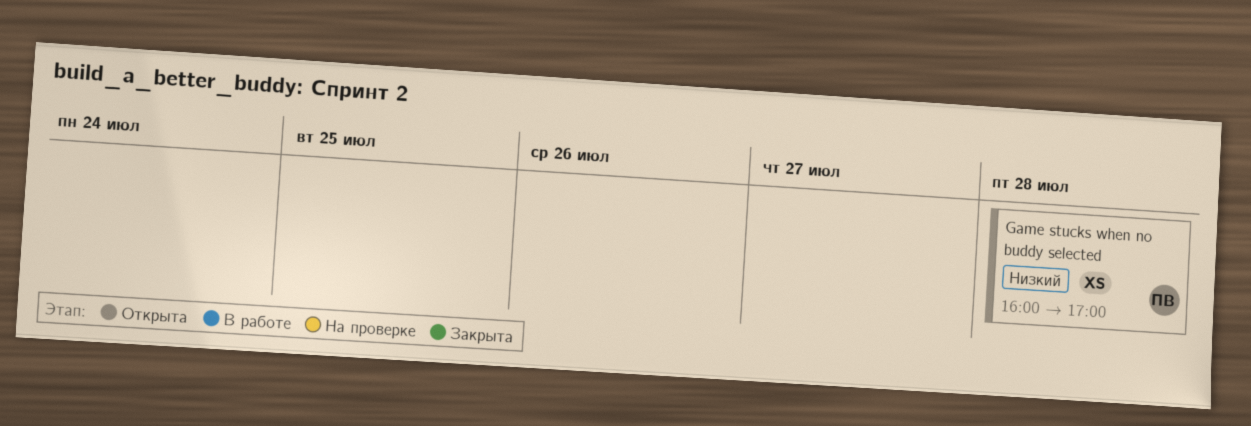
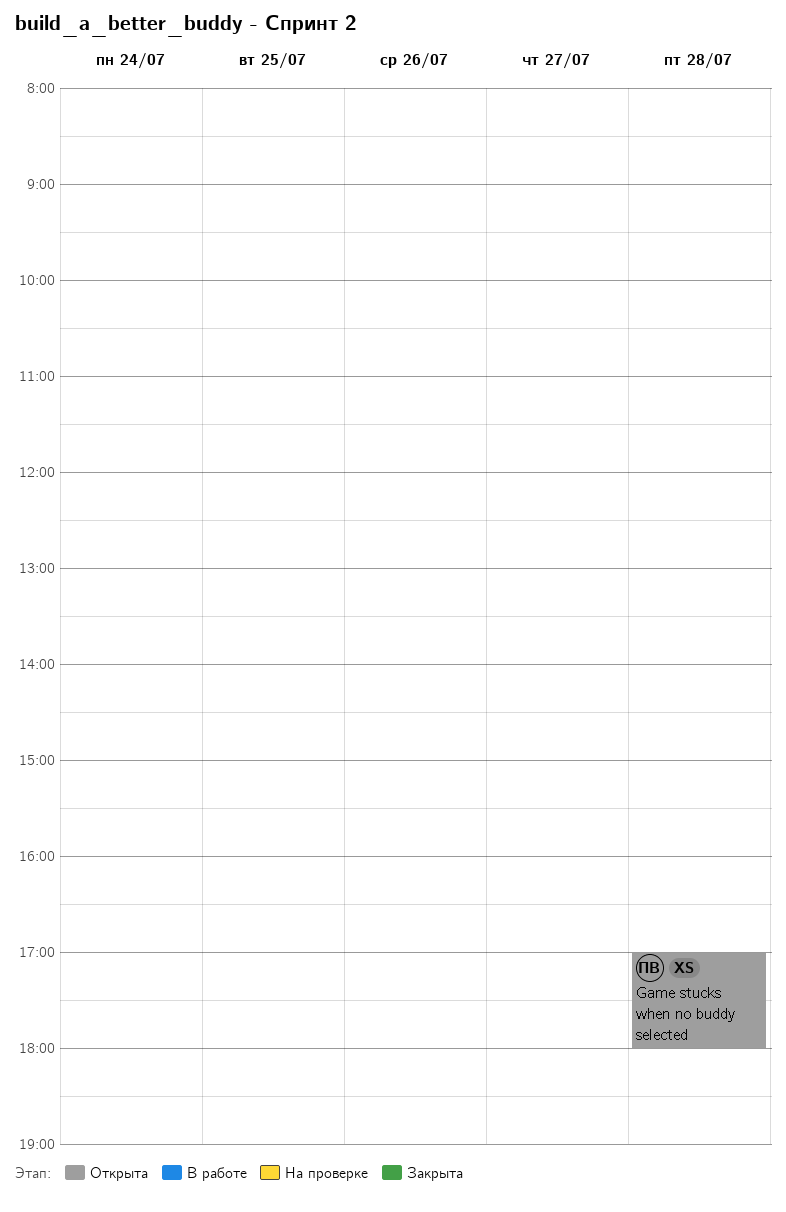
Game stucks when no buddy selected, begins: 16:00 -> 17:00
Game stucks when no buddy selected, ends: 17:00 -> 18:00

